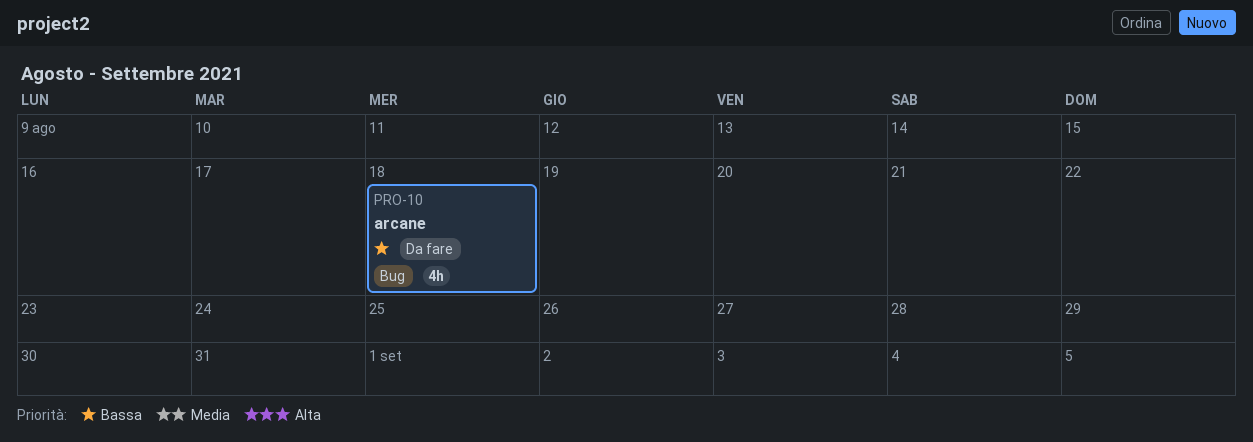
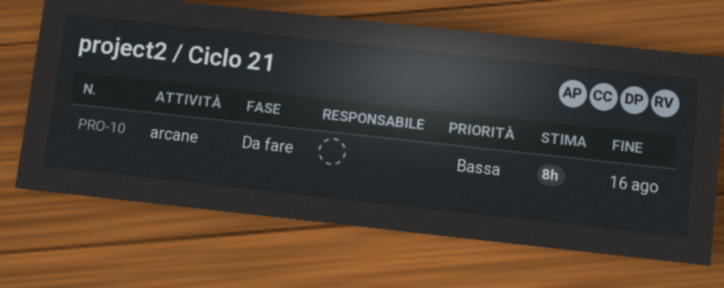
PRO-10, estimate: 4h -> 8h
PRO-10, due: Aug 18 -> Aug 16

